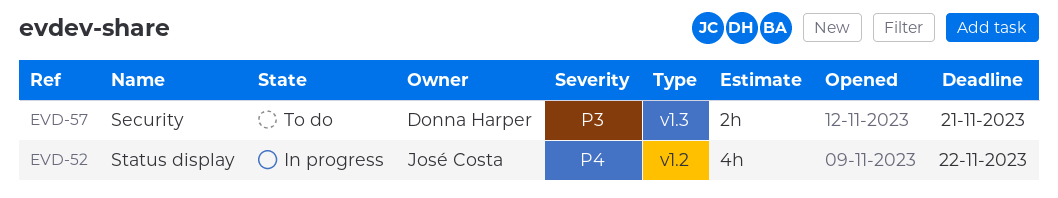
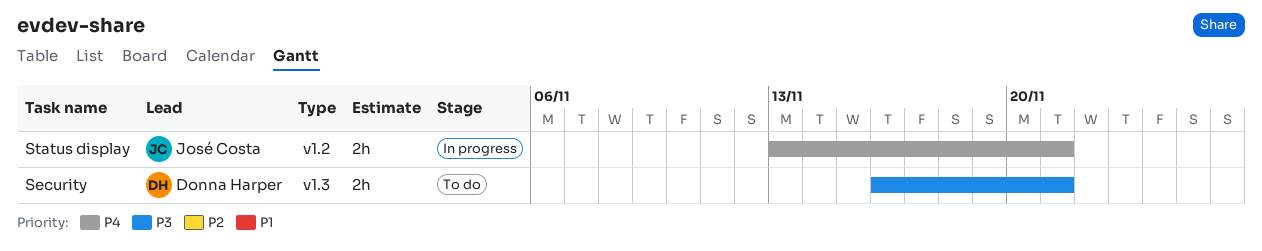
Status display, estimate: 4h -> 2h
Status display, due: Nov 22 -> Nov 21

